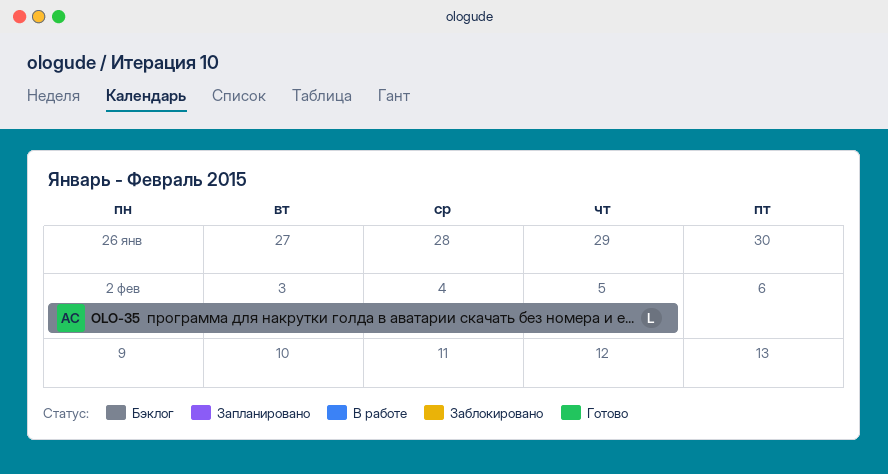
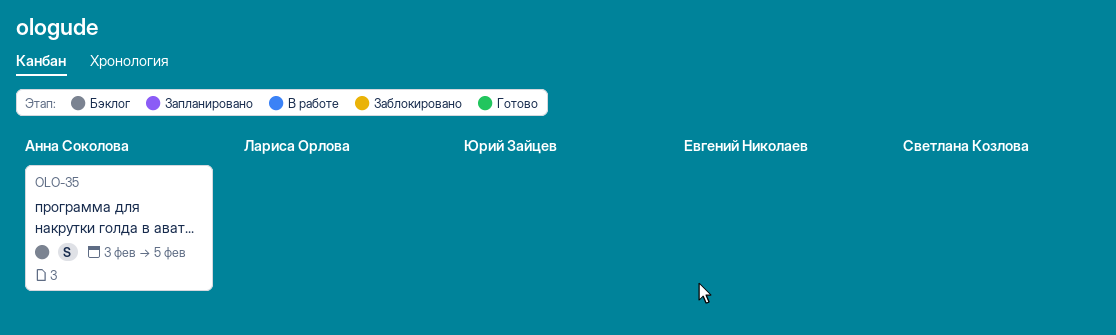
OLO-35, estimate: L -> S
OLO-35, start: Feb 2 -> Feb 3

